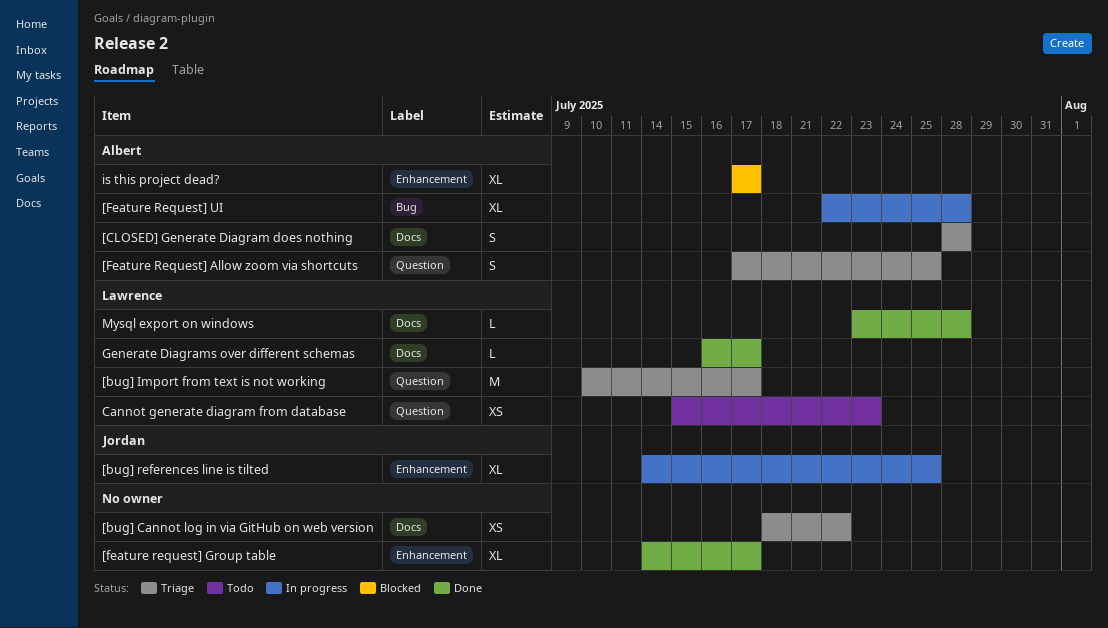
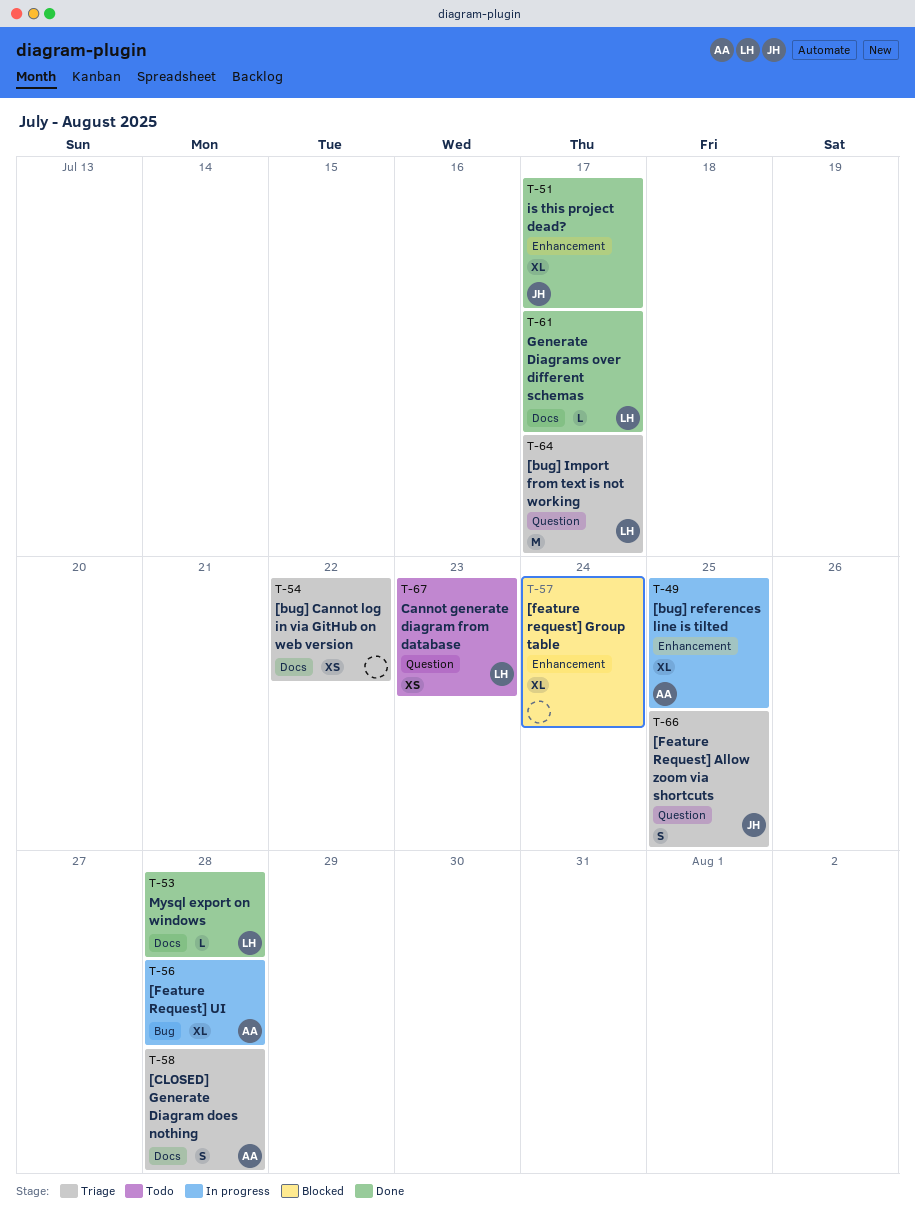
[bug] references line is tilted, owner: Jordan -> Albert
[Feature Request] Allow zoom via shortcuts, owner: Albert -> Jordan
[feature request] Group table, status: Done -> Blocked
[feature request] Group table, due: Jul 17 -> Jul 24
is this project dead?, status: Blocked -> Done
is this project dead?, owner: Albert -> Jordan

